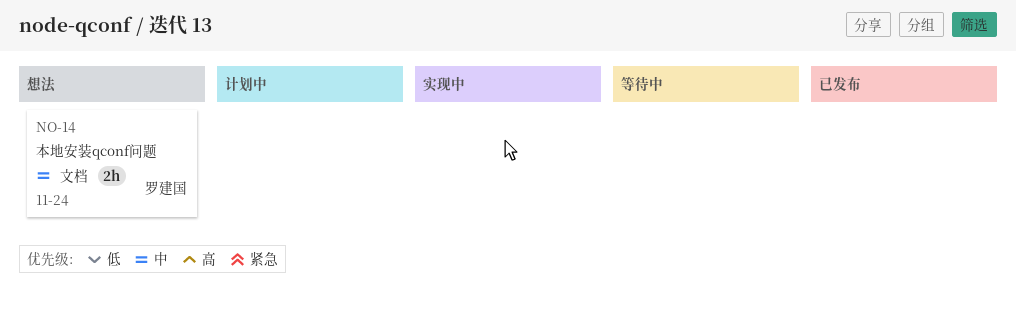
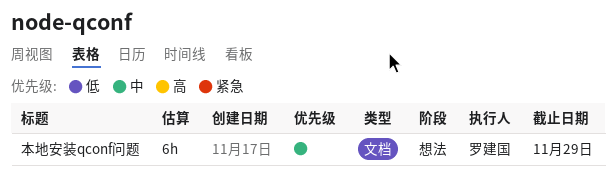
本地安装qconf问题, estimate: 2h -> 6h
本地安装qconf问题, due: Nov 24 -> Nov 29

